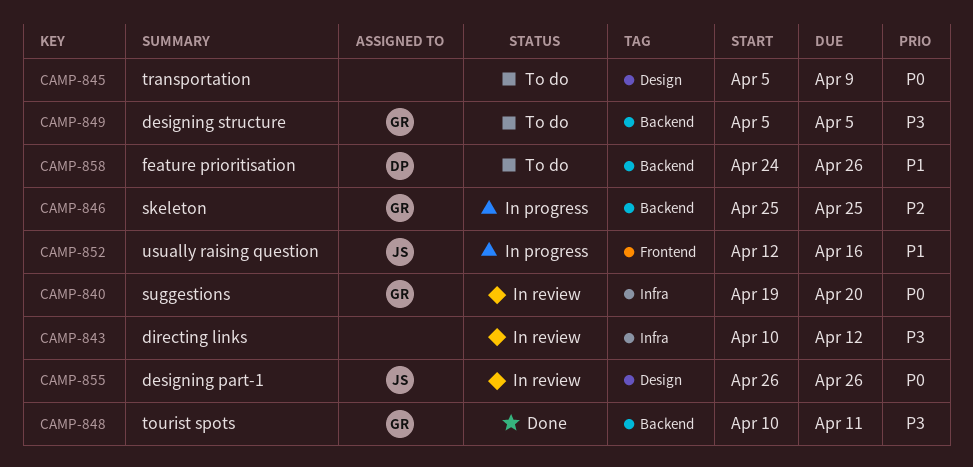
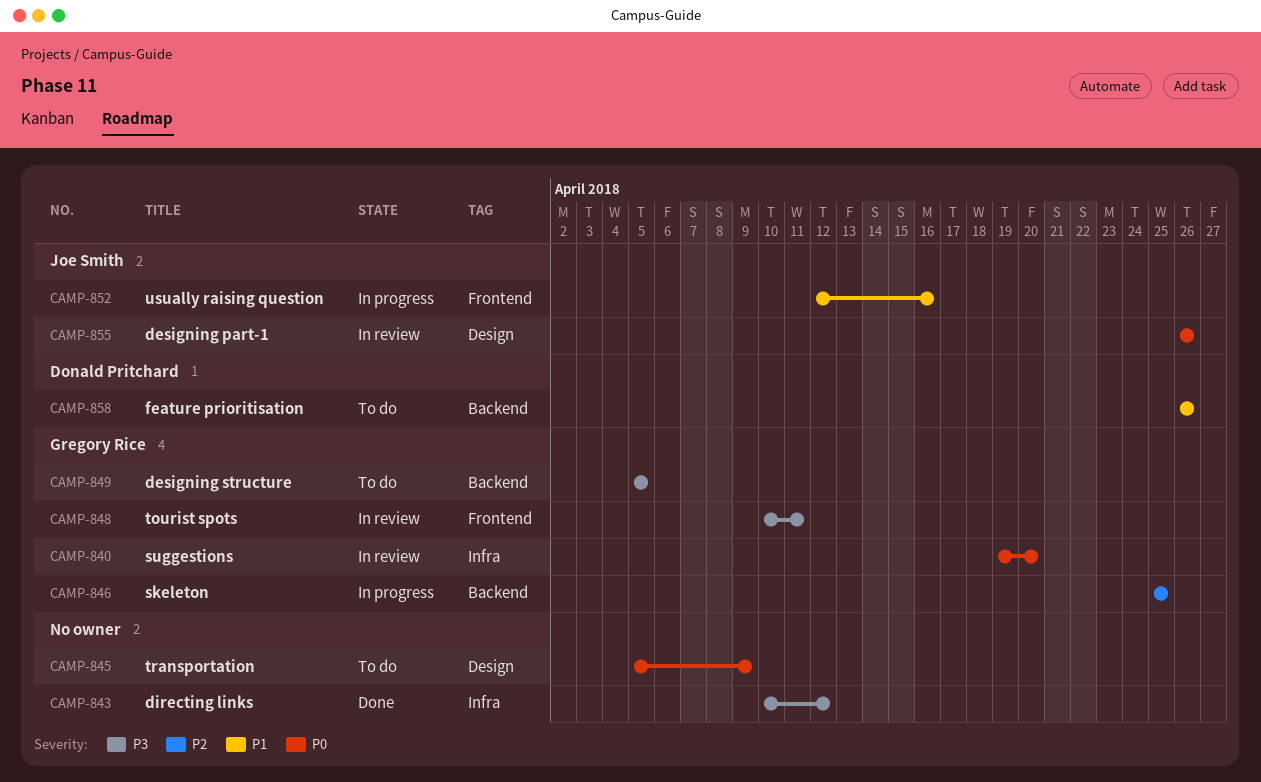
CAMP-843, status: In review -> Done
CAMP-848, status: Done -> In review
CAMP-848, label: Backend -> Frontend
CAMP-858, start: Apr 24 -> Apr 26

